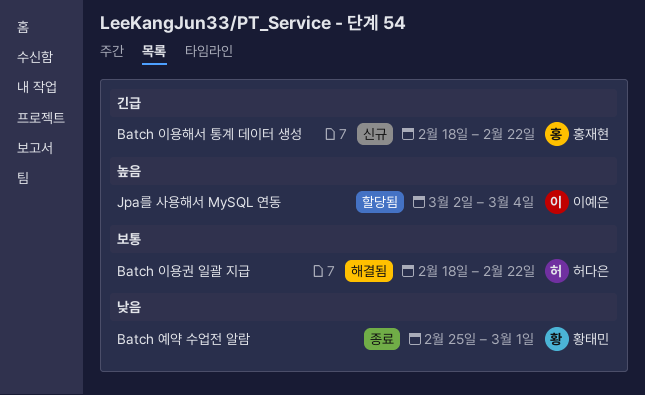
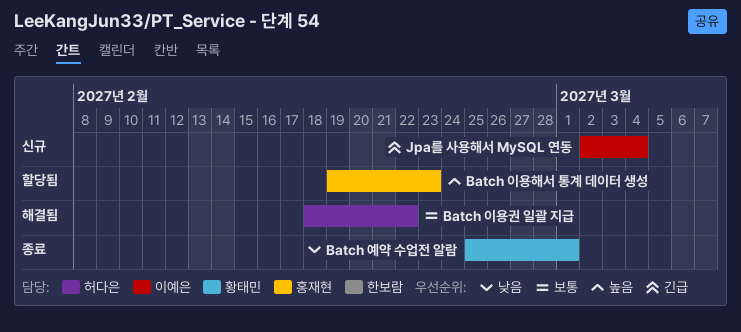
Batch 이용해서 통계 데이터 생성, status: 신규 -> 할당됨
Batch 이용해서 통계 데이터 생성, priority: 긴급 -> 높음
Batch 이용해서 통계 데이터 생성, start: Feb 18 -> Feb 19
Batch 이용해서 통계 데이터 생성, due: Feb 22 -> Feb 23
Jpa를 사용해서 MySQL 연동, status: 할당됨 -> 신규
Jpa를 사용해서 MySQL 연동, priority: 높음 -> 긴급

